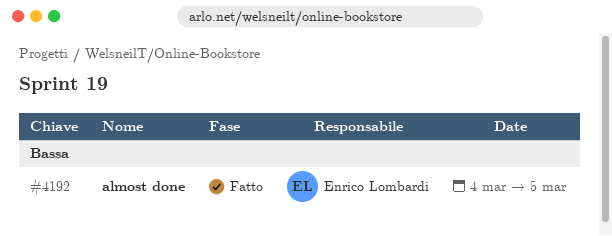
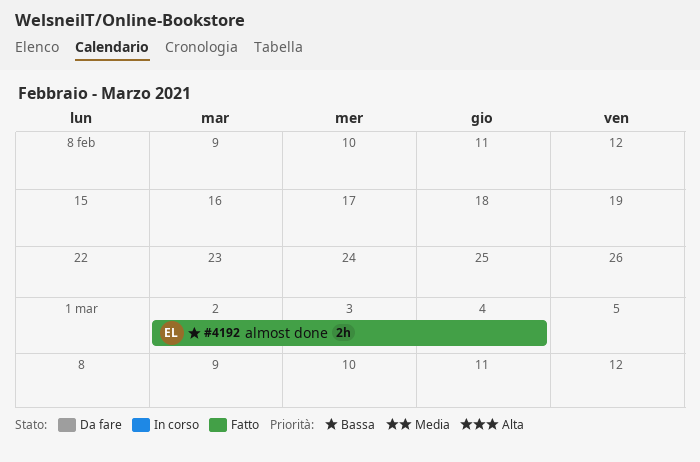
#4192, start: Mar 4 -> Mar 2
#4192, due: Mar 5 -> Mar 4

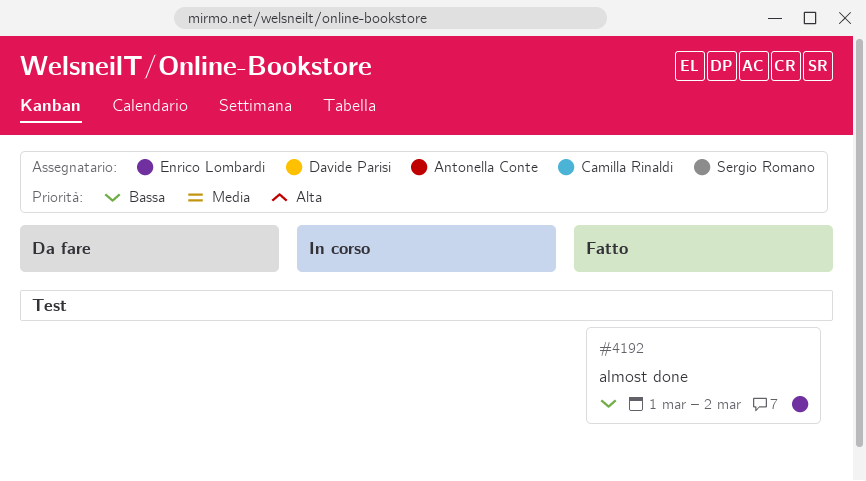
#4192, start: Mar 2 -> Mar 1
#4192, due: Mar 4 -> Mar 2

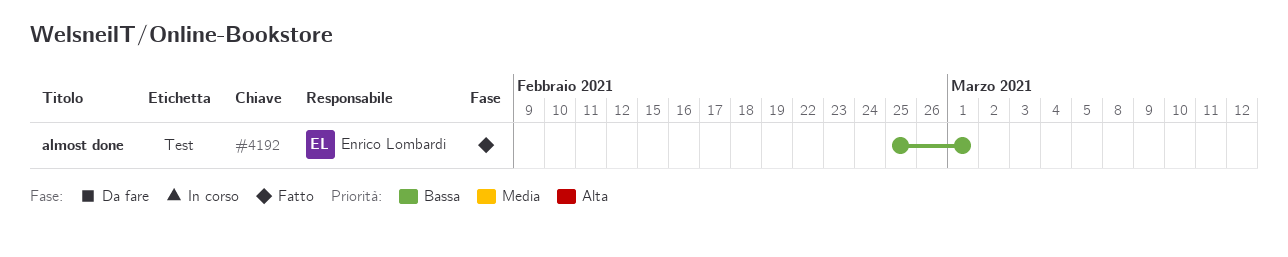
#4192, start: Mar 1 -> Feb 25
#4192, due: Mar 2 -> Mar 1

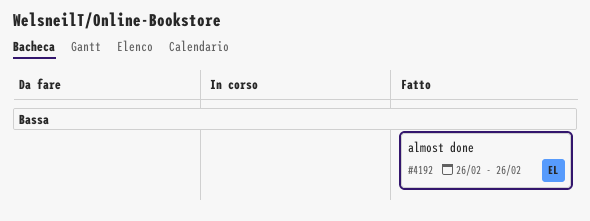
#4192, start: Feb 25 -> Feb 26
#4192, due: Mar 1 -> Feb 26

